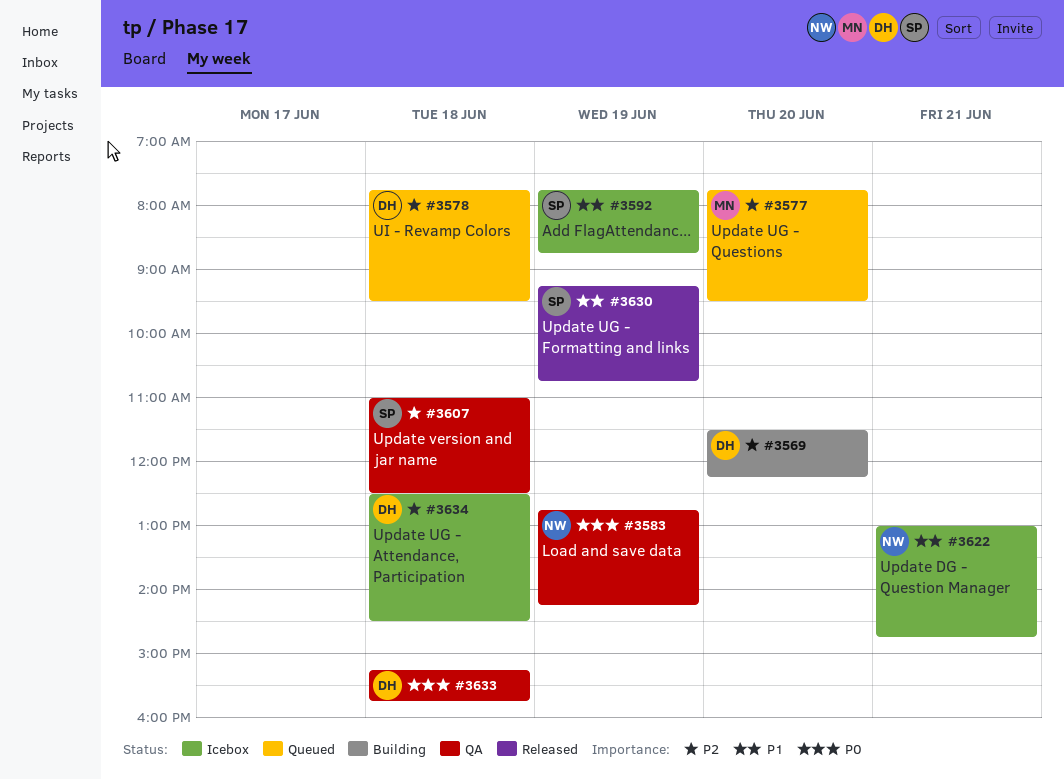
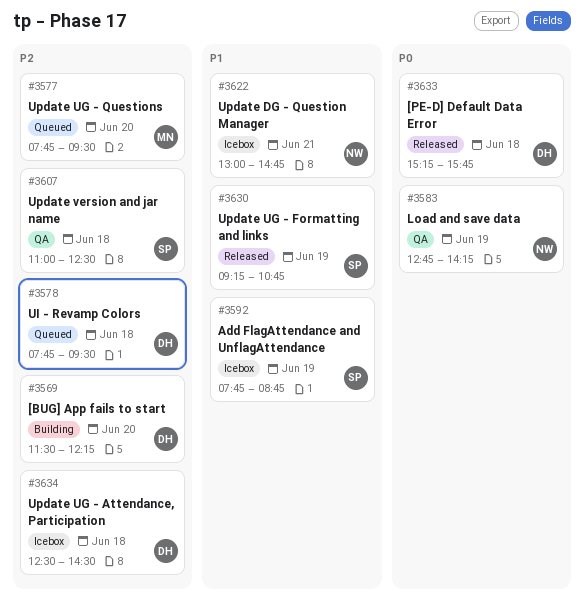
#3633, status: QA -> Released

